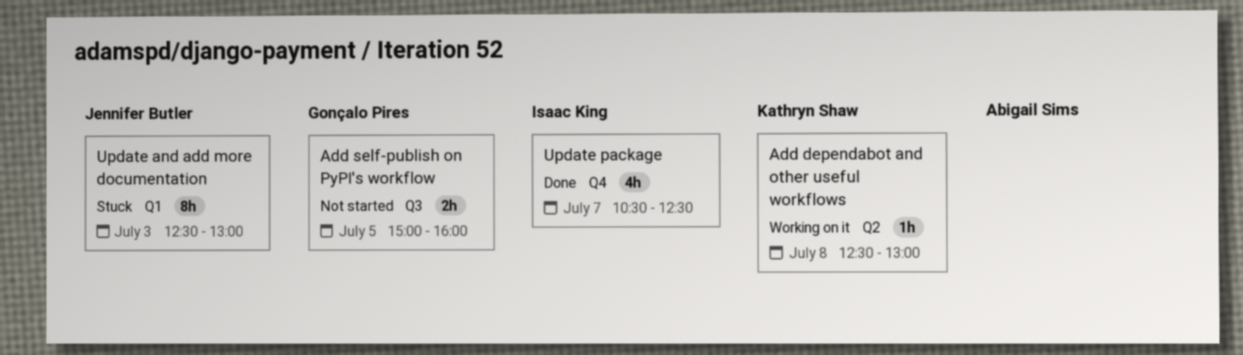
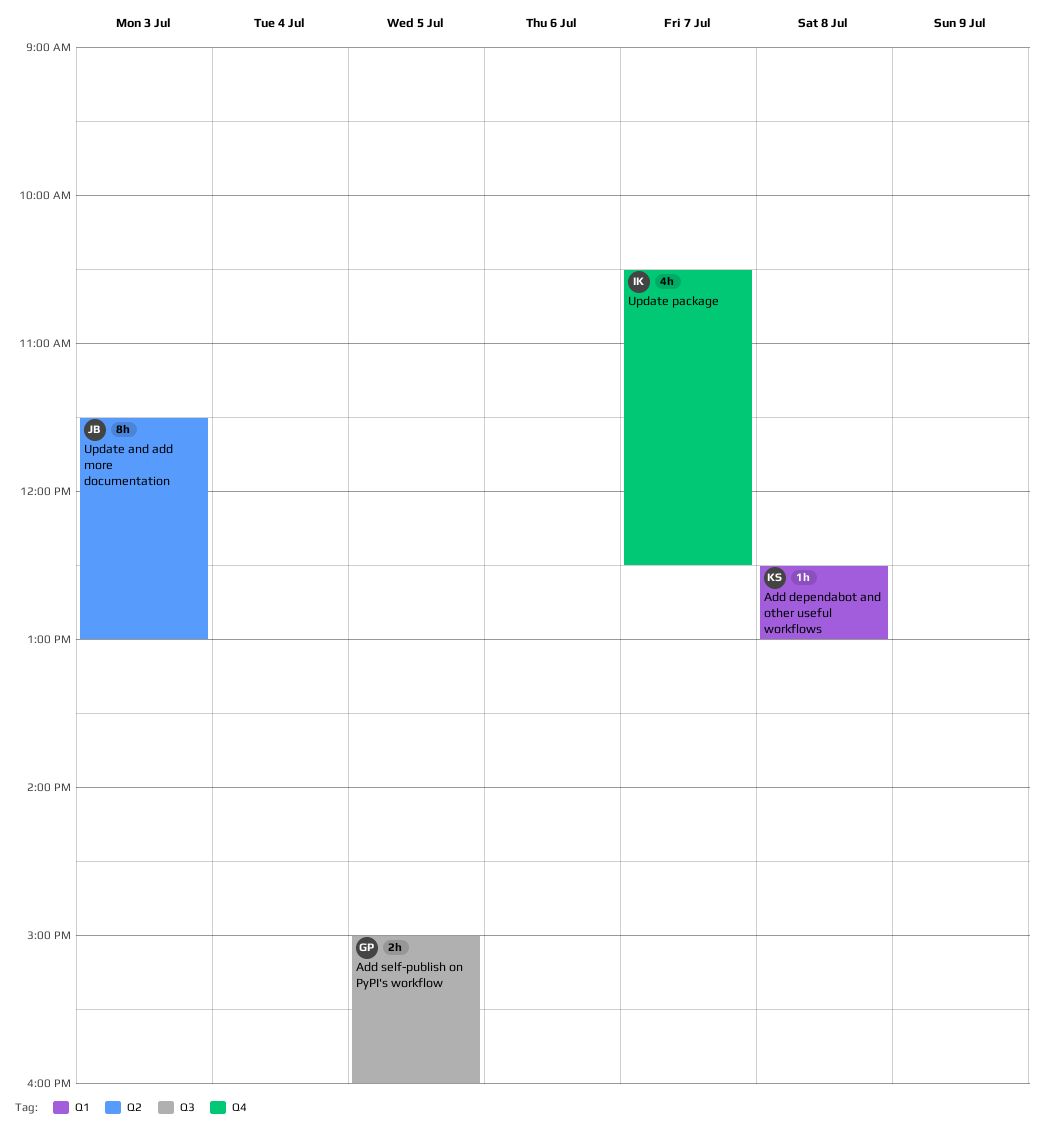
Add dependabot and other useful workflows, label: Q2 -> Q1
Update and add more documentation, label: Q1 -> Q2
Update and add more documentation, begins: 12:30 -> 11:30

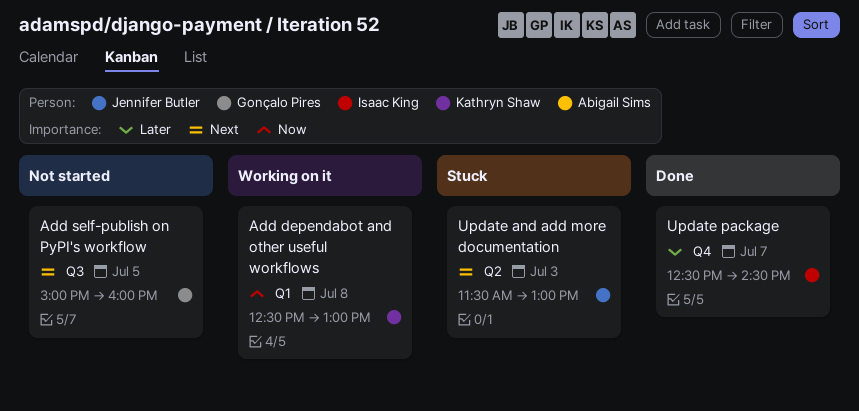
Update package, begins: 10:30 -> 12:30
Update package, ends: 12:30 -> 14:30

